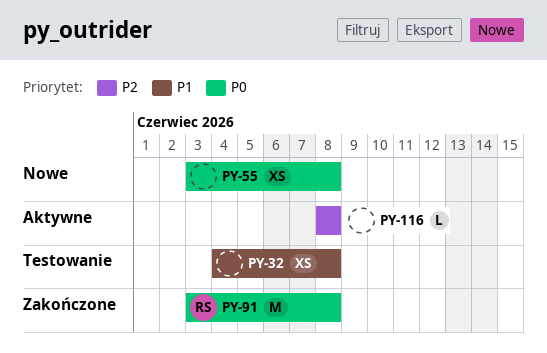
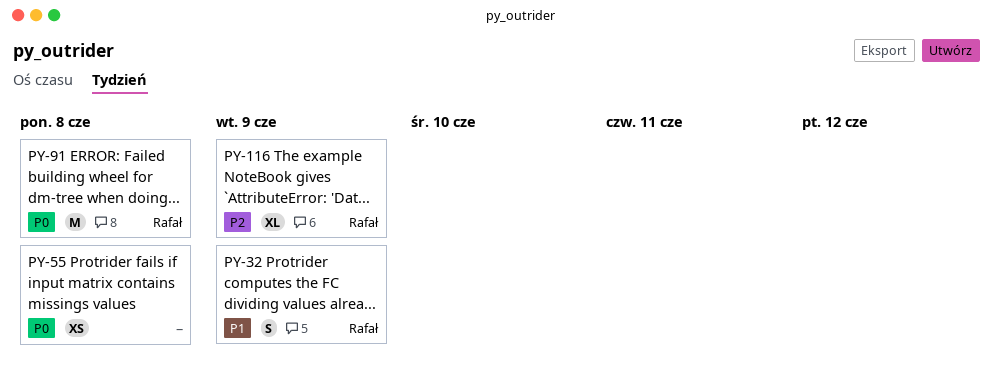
PY-32, owner: none -> Rafał
PY-32, estimate: XS -> S
PY-32, due: Jun 8 -> Jun 9
PY-116, owner: none -> Rafał
PY-116, estimate: L -> XL
PY-116, due: Jun 8 -> Jun 9

